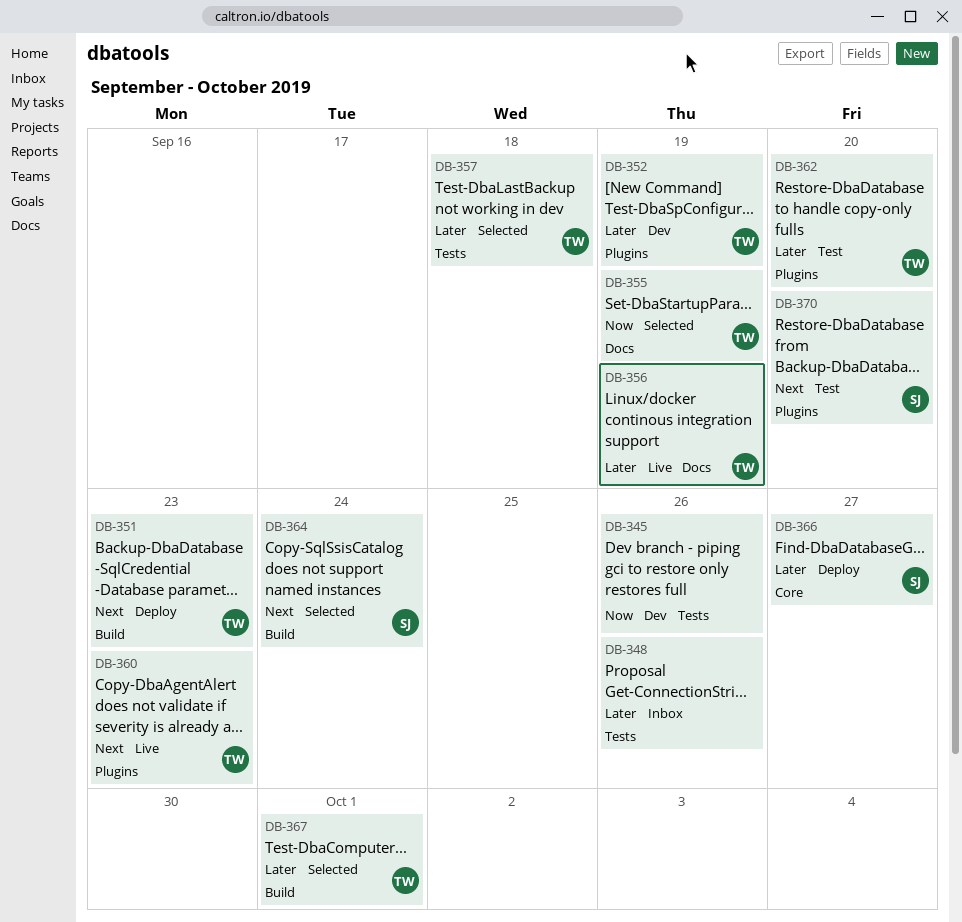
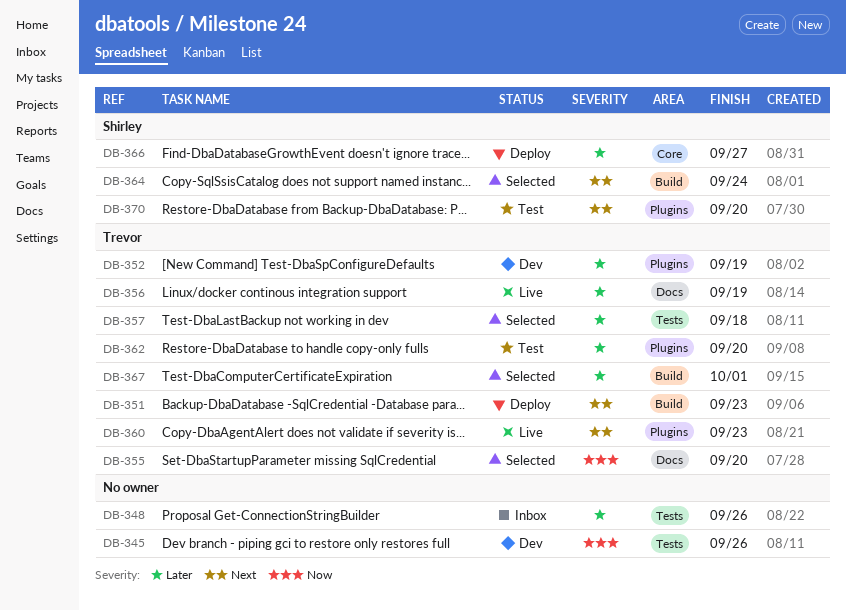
DB-355, due: Sep 19 -> Sep 20

